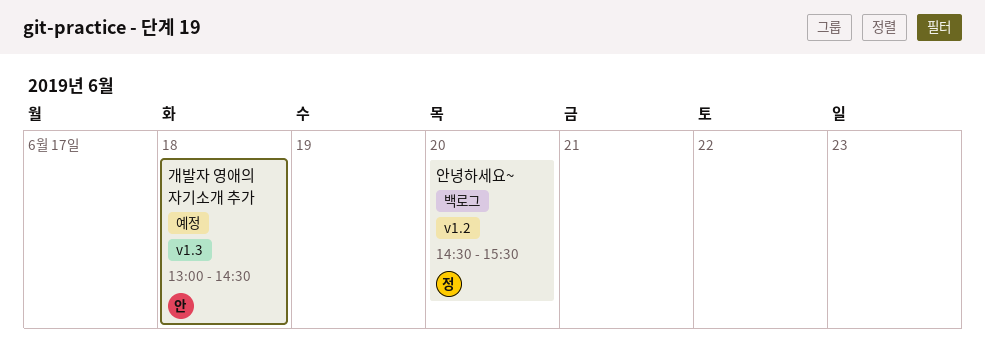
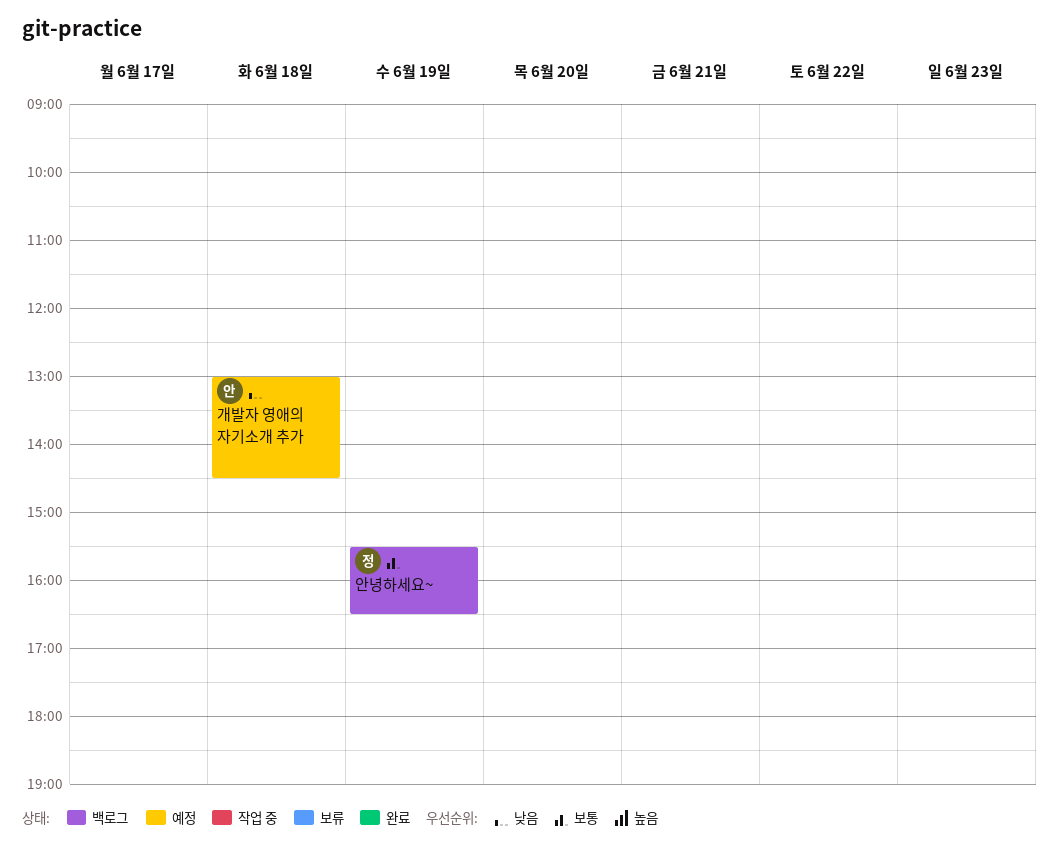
안녕하세요~, day: Jun 20 -> Jun 19
안녕하세요~, begins: 14:30 -> 15:30
안녕하세요~, ends: 15:30 -> 16:30

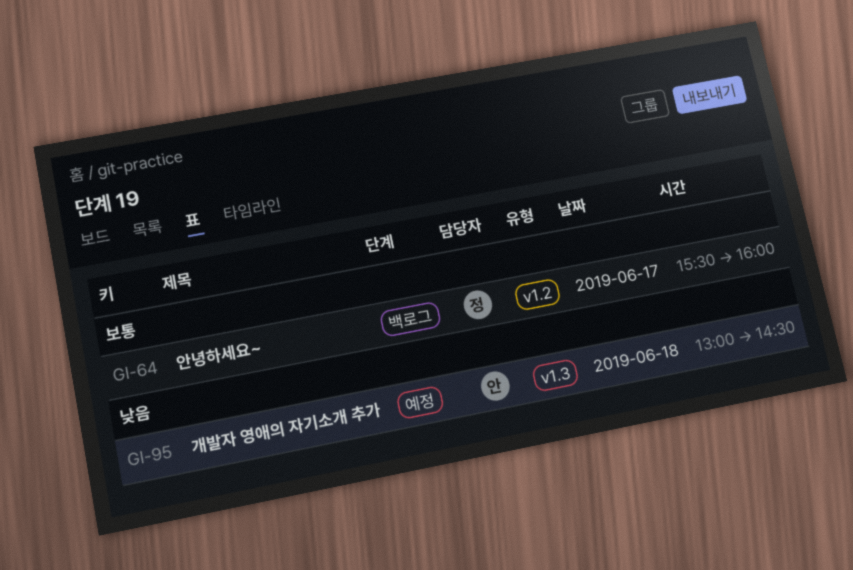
안녕하세요~, day: Jun 19 -> Jun 17
안녕하세요~, ends: 16:30 -> 16:00

